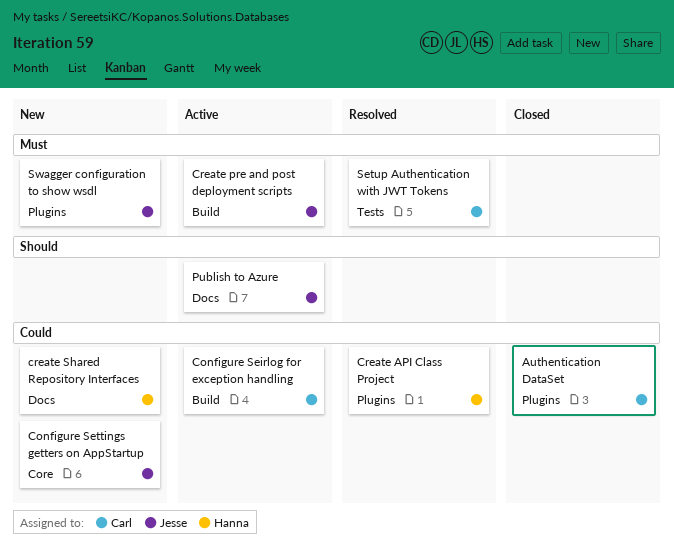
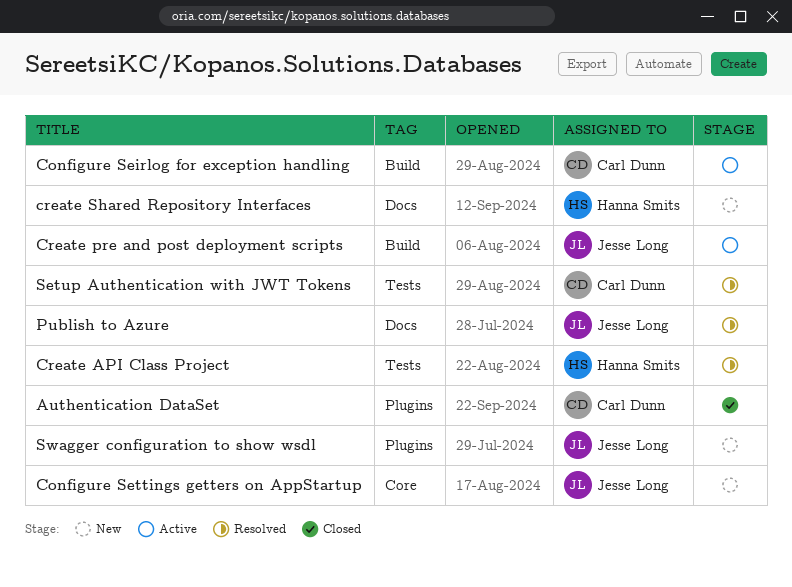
Create API Class Project, label: Plugins -> Tests
Publish to Azure, status: Active -> Resolved

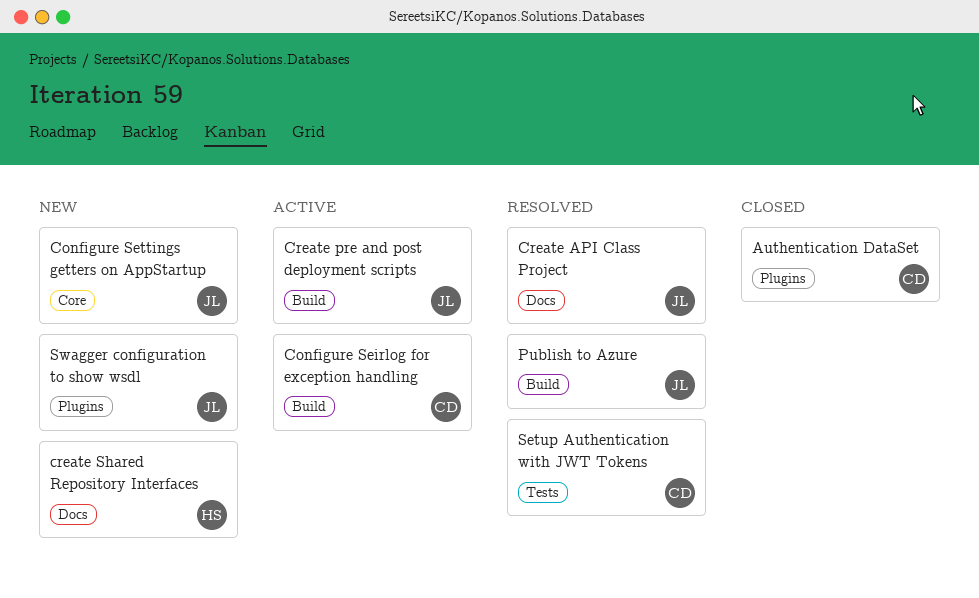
Create API Class Project, owner: Hanna Smits -> Jesse Long
Create API Class Project, label: Tests -> Docs
Publish to Azure, label: Docs -> Build

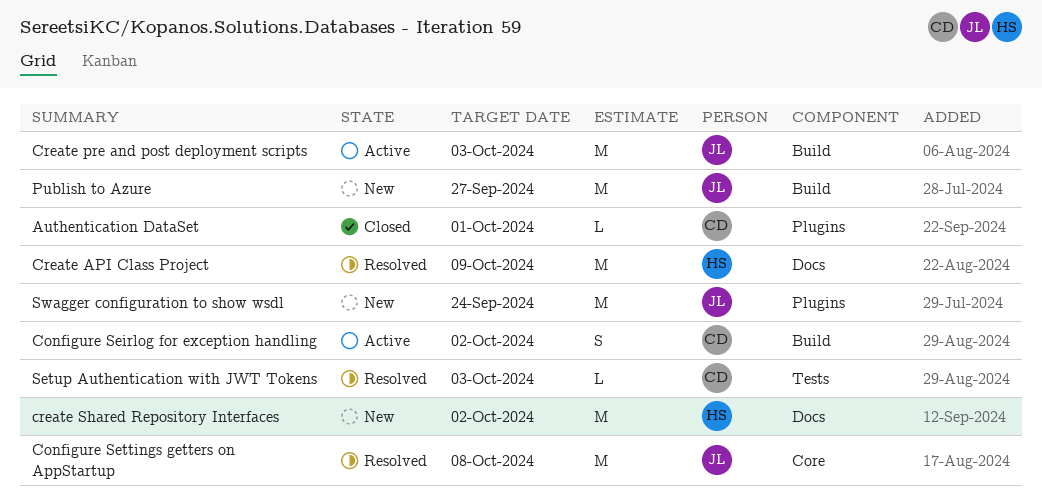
Configure Settings getters on AppStartup, status: New -> Resolved
Create API Class Project, owner: JL -> HS
Publish to Azure, status: Resolved -> New

